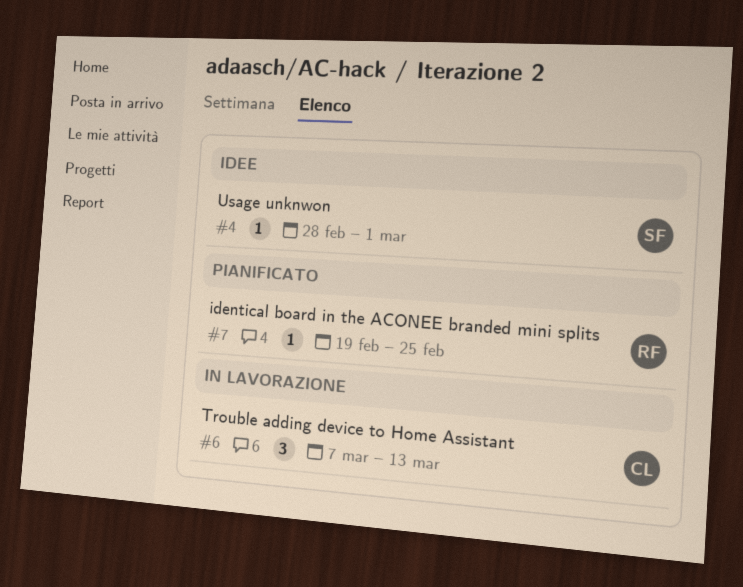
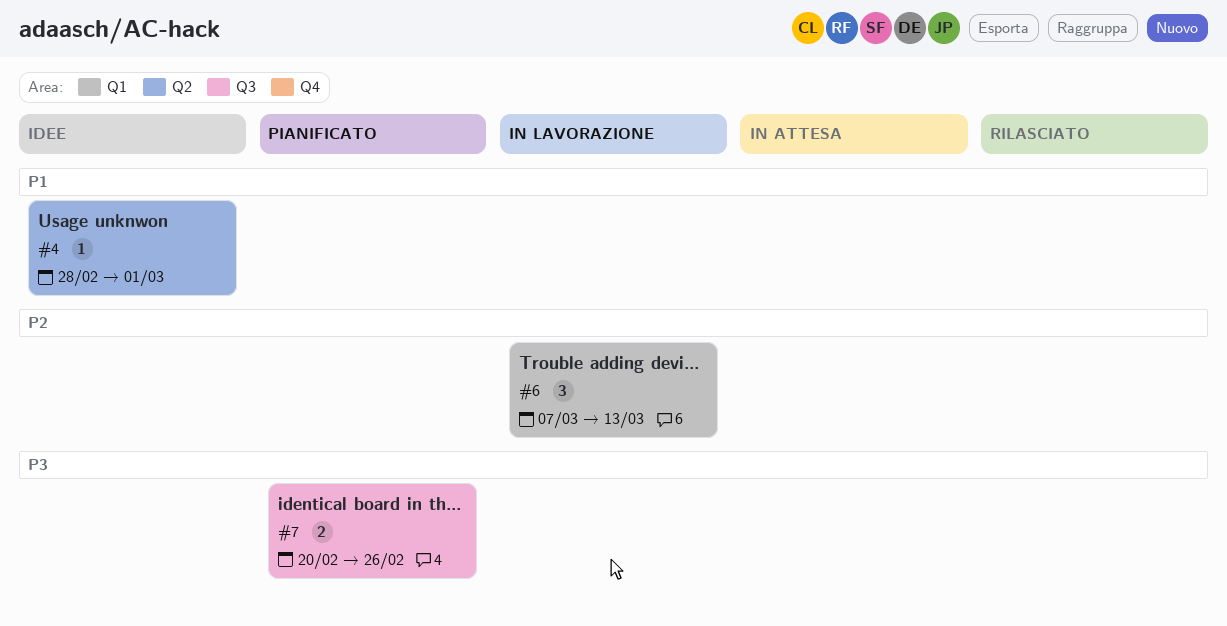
#7, estimate: 1 -> 2
#7, start: Feb 19 -> Feb 20
#7, due: Feb 25 -> Feb 26

